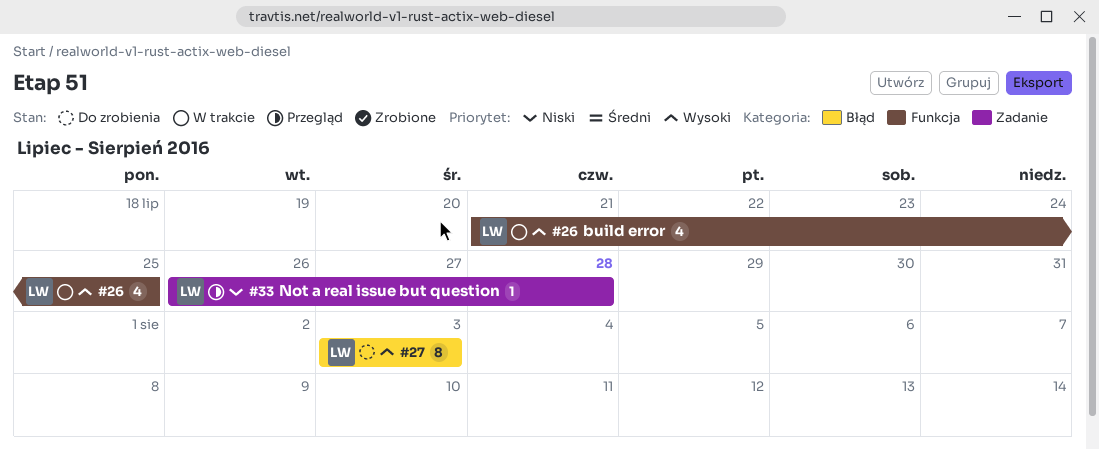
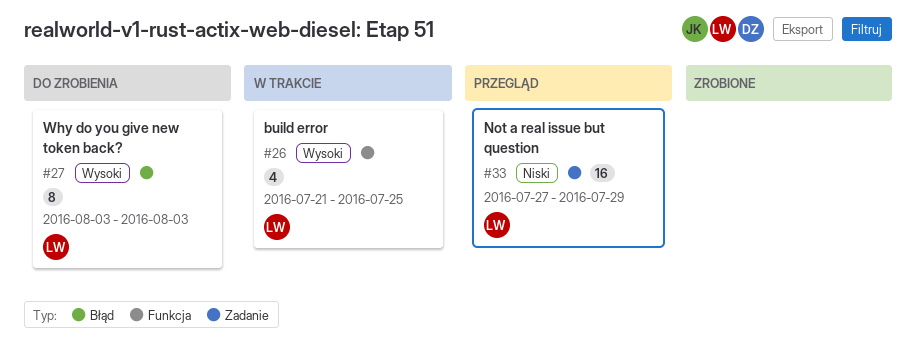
#33, estimate: 1 -> 16
#33, start: Jul 26 -> Jul 27
#33, due: Jul 28 -> Jul 29

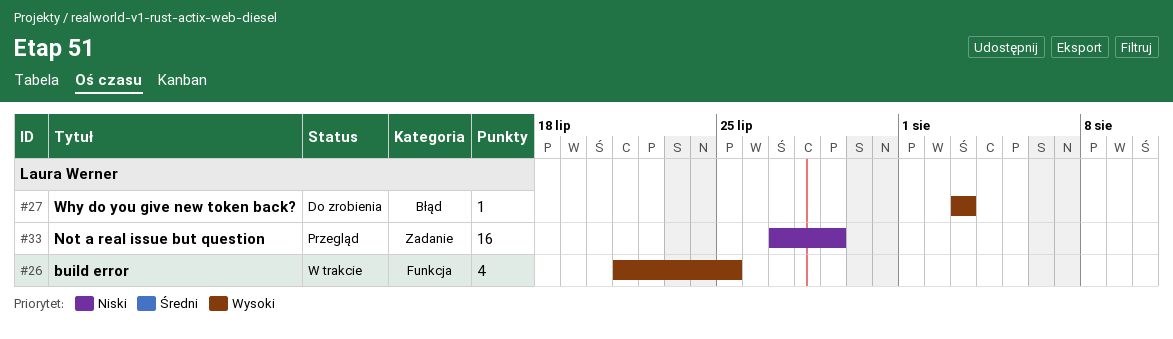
#27, estimate: 8 -> 1

